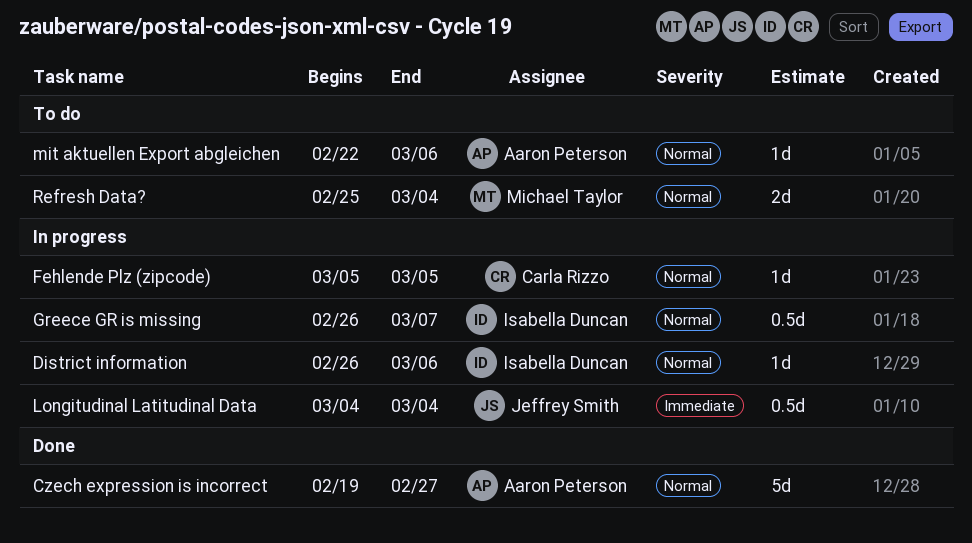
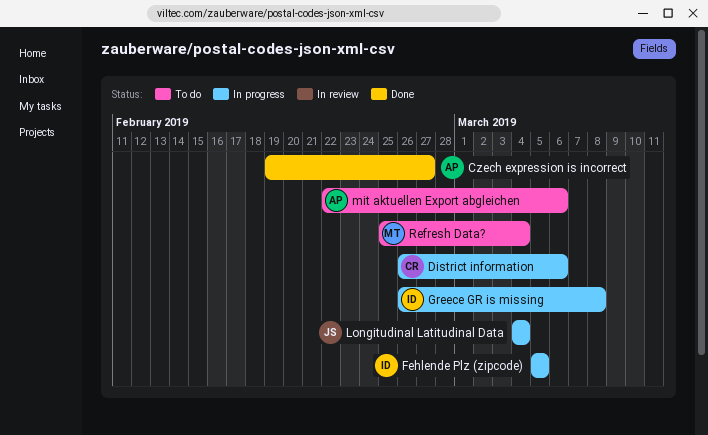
District information, owner: Isabella Duncan -> Carla Rizzo
Fehlende Plz (zipcode), owner: Carla Rizzo -> Isabella Duncan
Greece GR is missing, due: Mar 7 -> Mar 8

